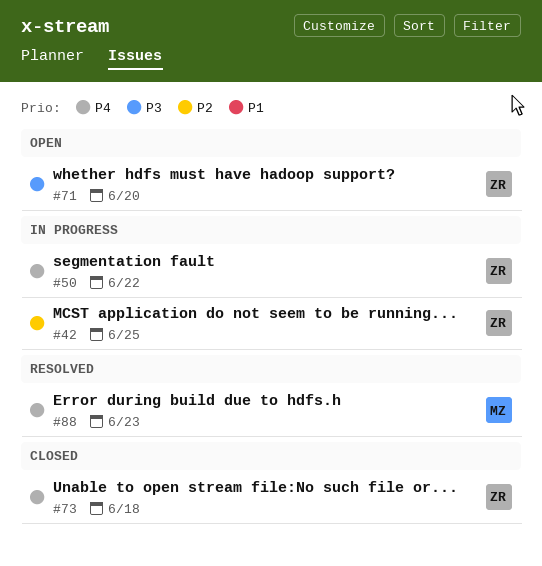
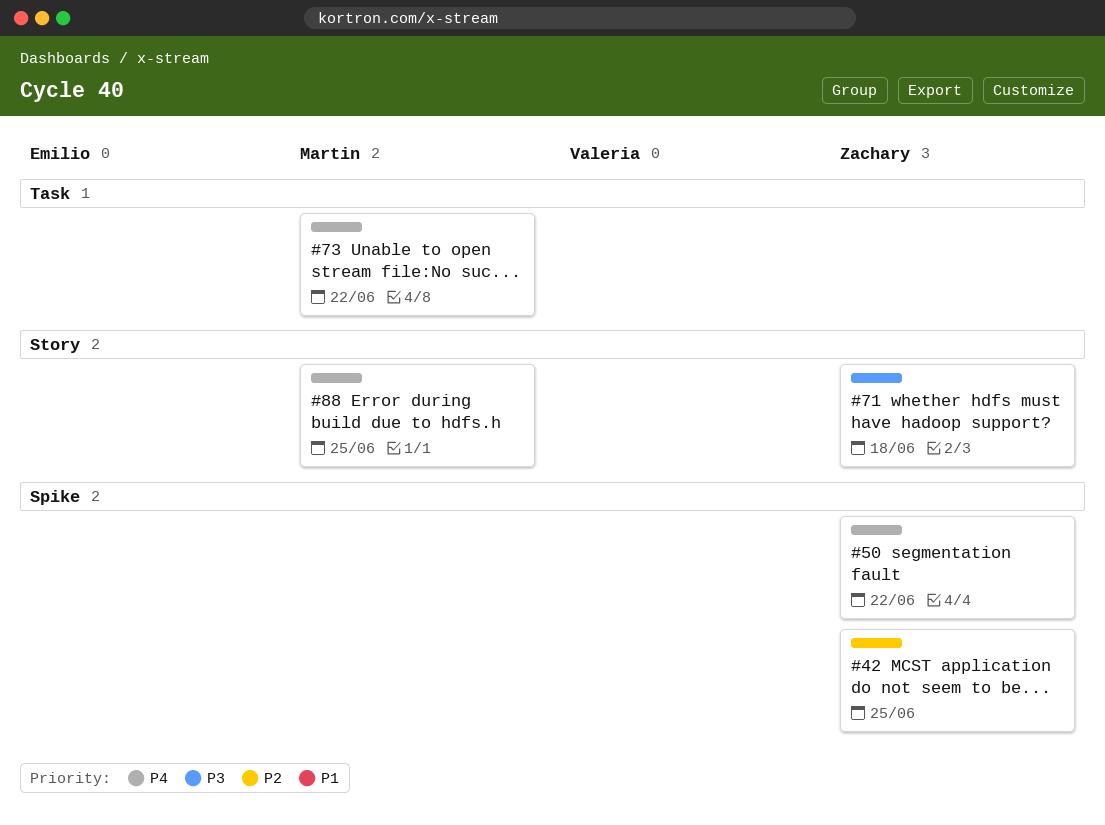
#71, due: Jun 20 -> Jun 18
#73, owner: Zachary -> Martin
#73, due: Jun 18 -> Jun 22
#88, due: Jun 23 -> Jun 25

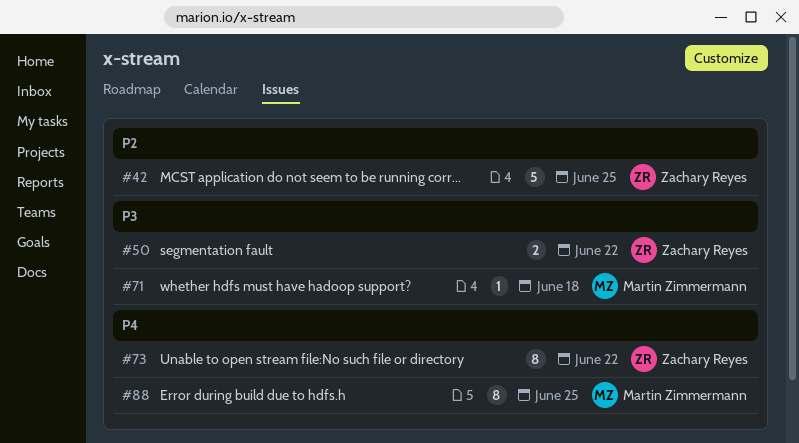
#50, priority: P4 -> P3
#71, owner: Zachary Reyes -> Martin Zimmermann
#73, owner: Martin Zimmermann -> Zachary Reyes

